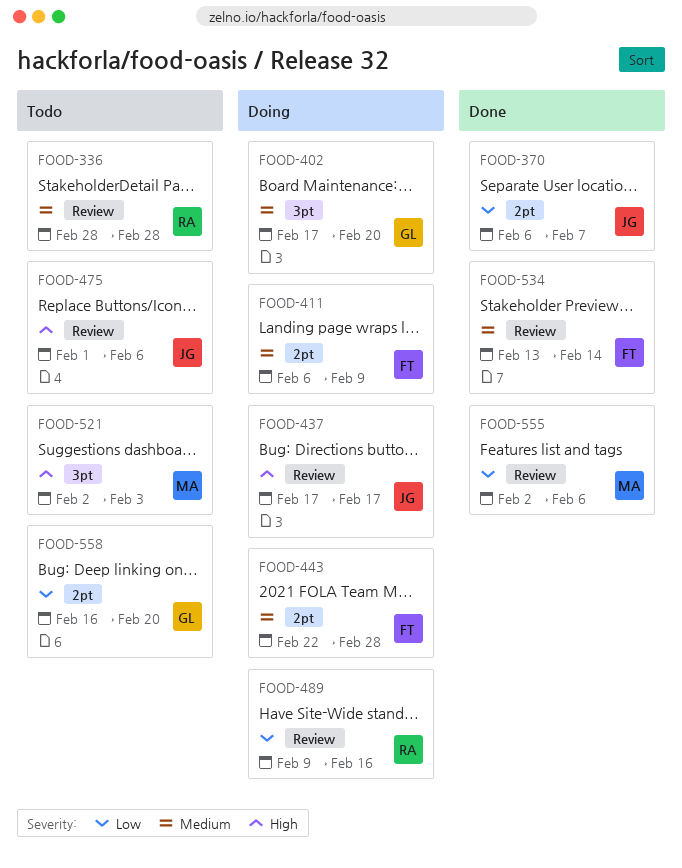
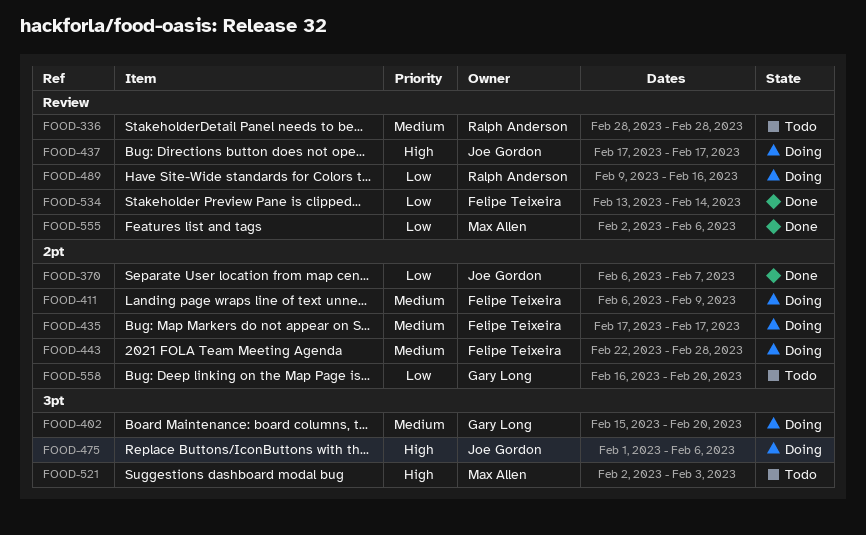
FOOD-402, start: Feb 17 -> Feb 15
FOOD-435: none -> present
FOOD-475, status: Todo -> Doing
FOOD-475, label: Review -> 3pt
FOOD-534, priority: Medium -> Low

